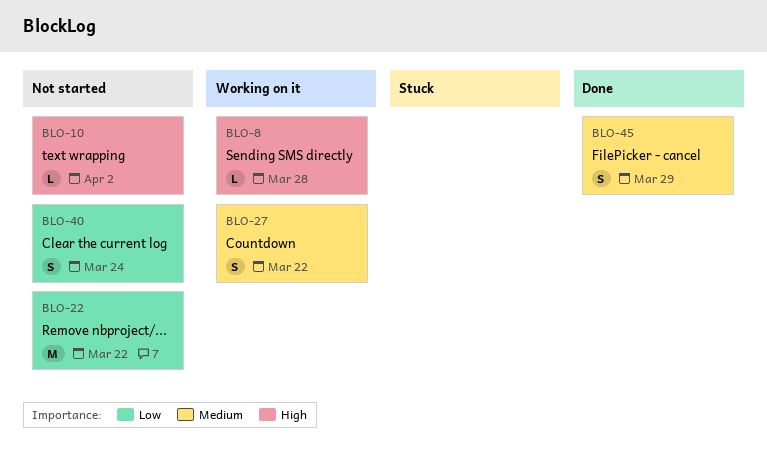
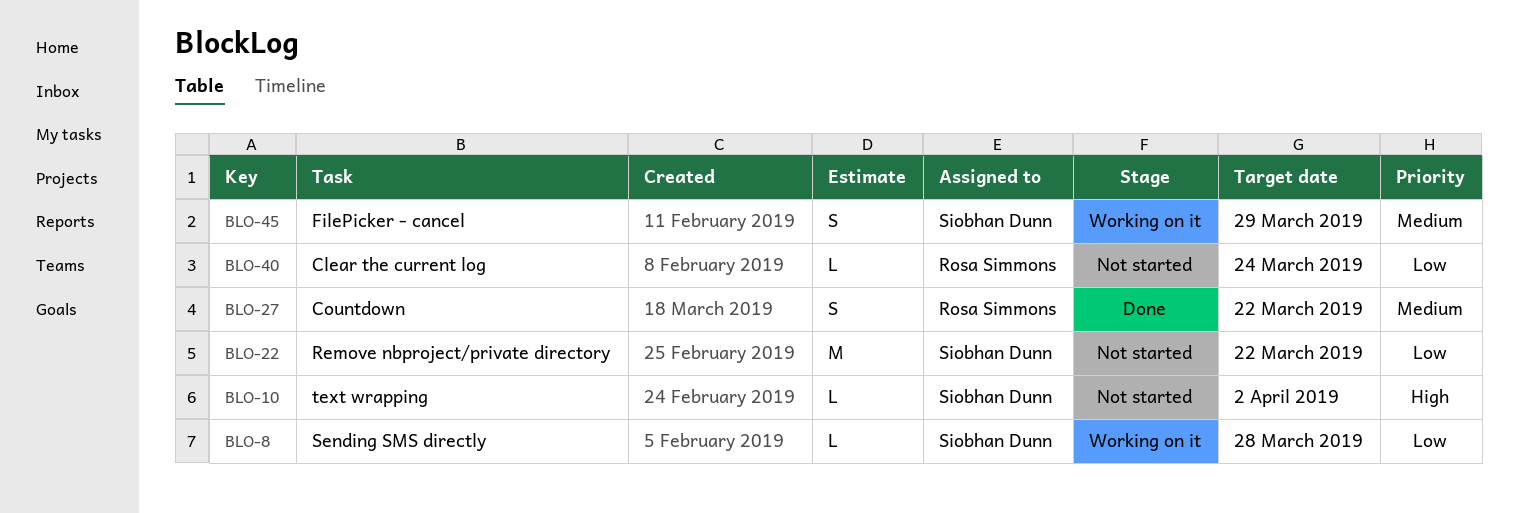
BLO-8, priority: High -> Low
BLO-27, status: Working on it -> Done
BLO-40, estimate: S -> L
BLO-45, status: Done -> Working on it

